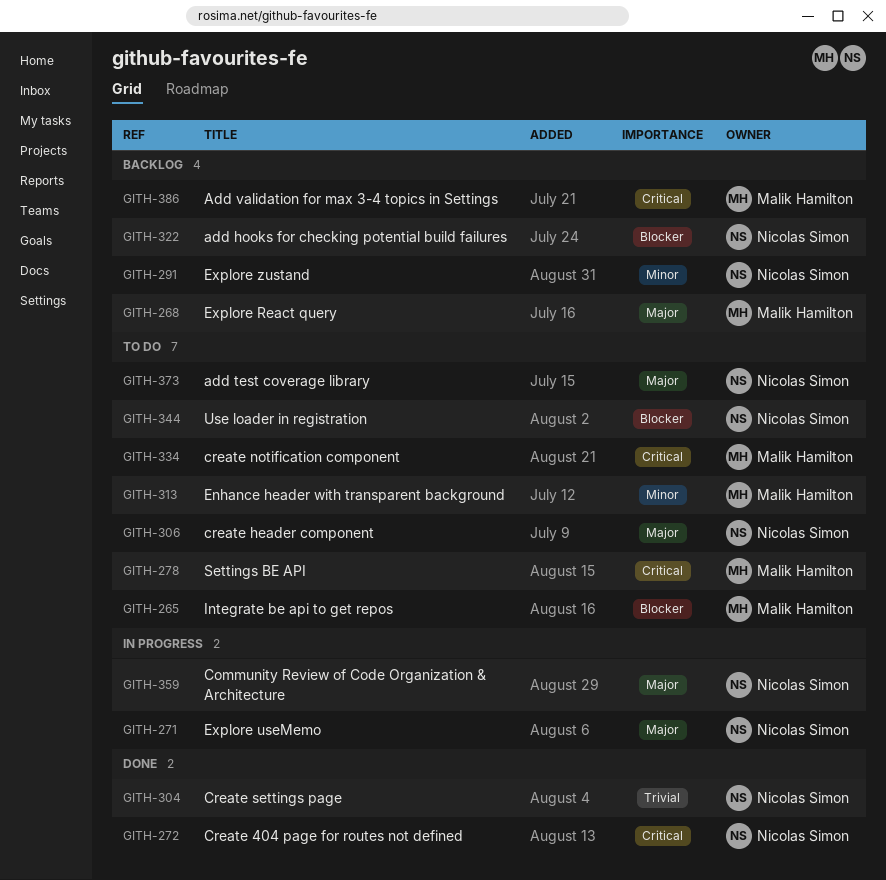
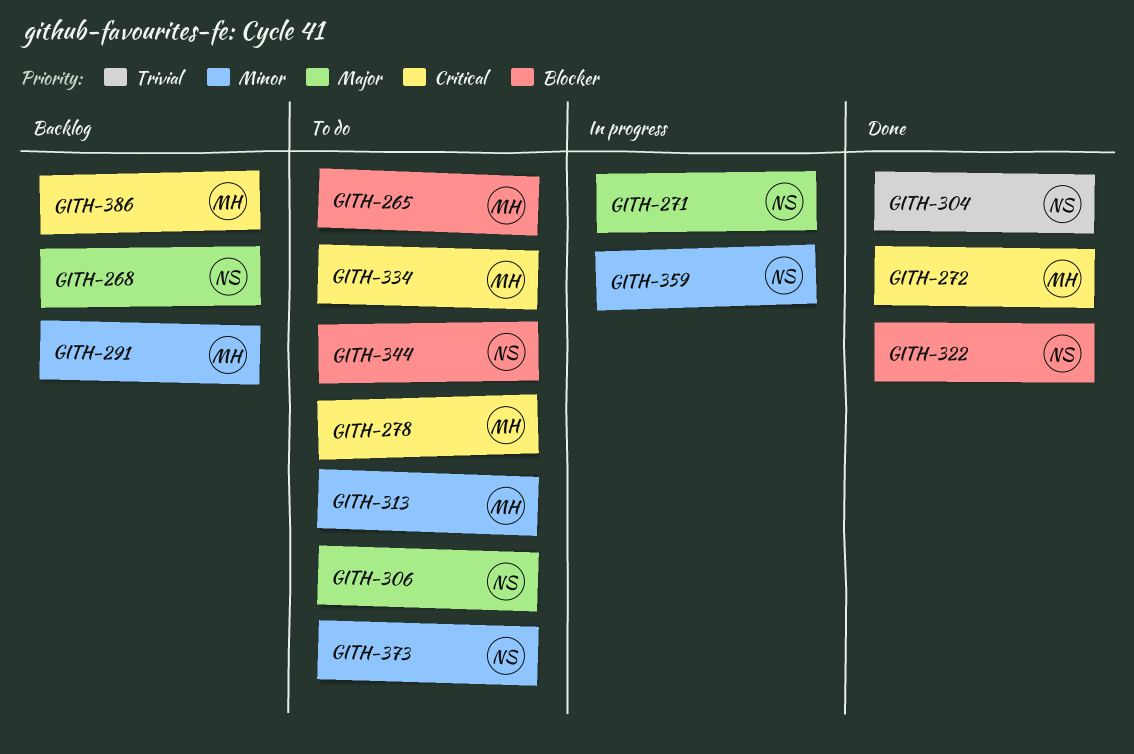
GITH-268, owner: Malik Hamilton -> Nicolas Simon
GITH-272, owner: Nicolas Simon -> Malik Hamilton
GITH-291, owner: Nicolas Simon -> Malik Hamilton
GITH-322, status: Backlog -> Done
GITH-359, priority: Major -> Minor
GITH-373, priority: Major -> Minor

